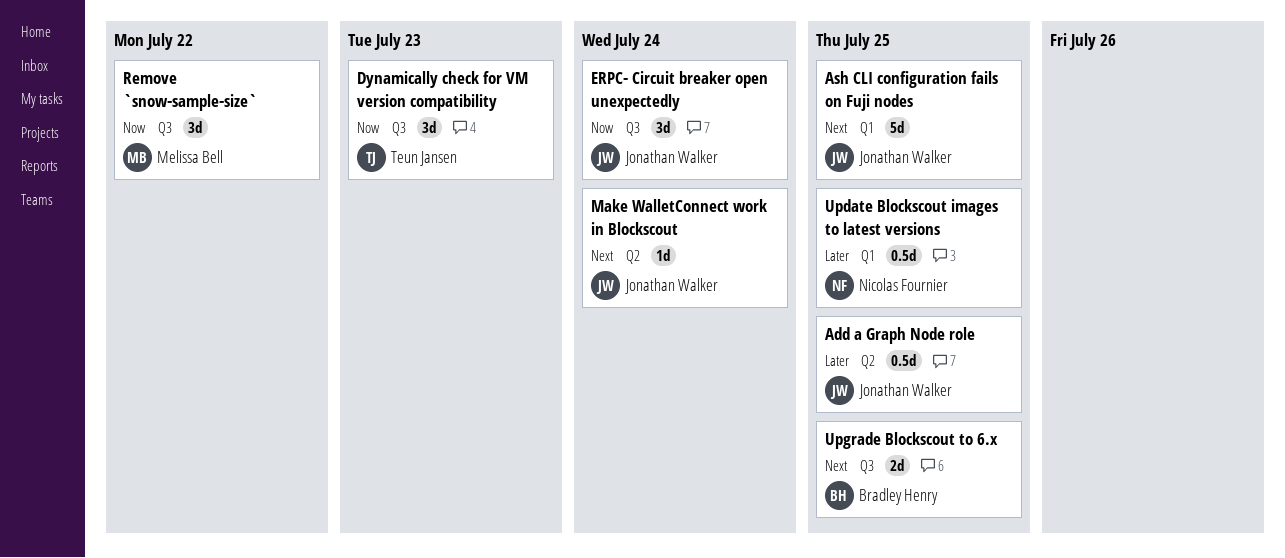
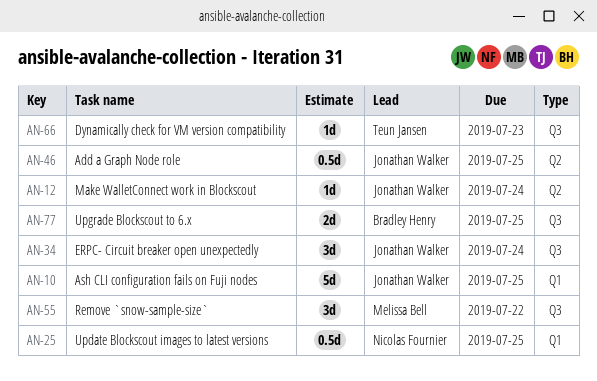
Dynamically check for VM version compatibility, estimate: 3d -> 1d

